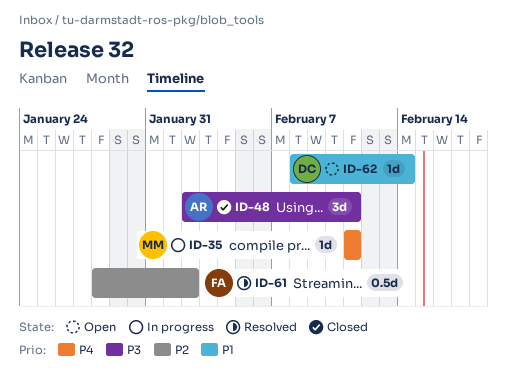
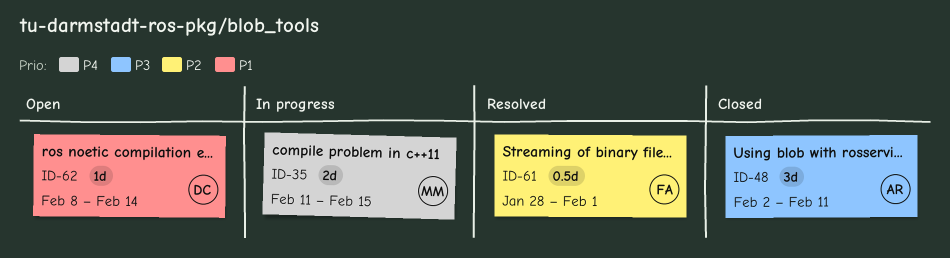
ID-35, estimate: 1d -> 2d
ID-35, due: Feb 11 -> Feb 15
ID-61, due: Feb 2 -> Feb 1

